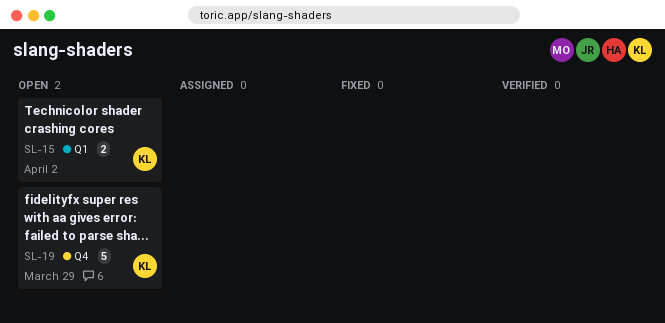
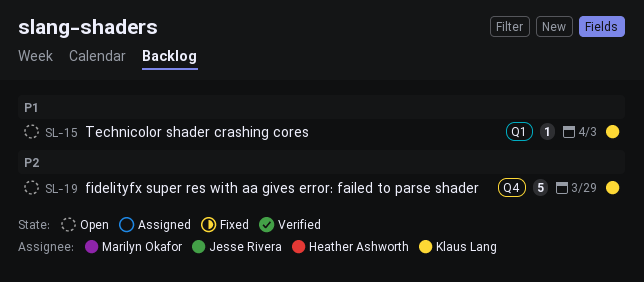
SL-15, estimate: 2 -> 1
SL-15, due: Apr 2 -> Apr 3

